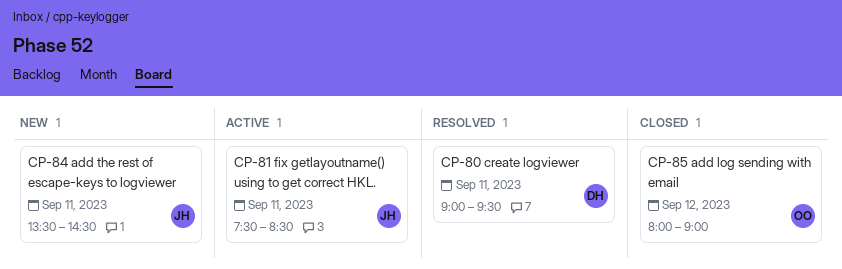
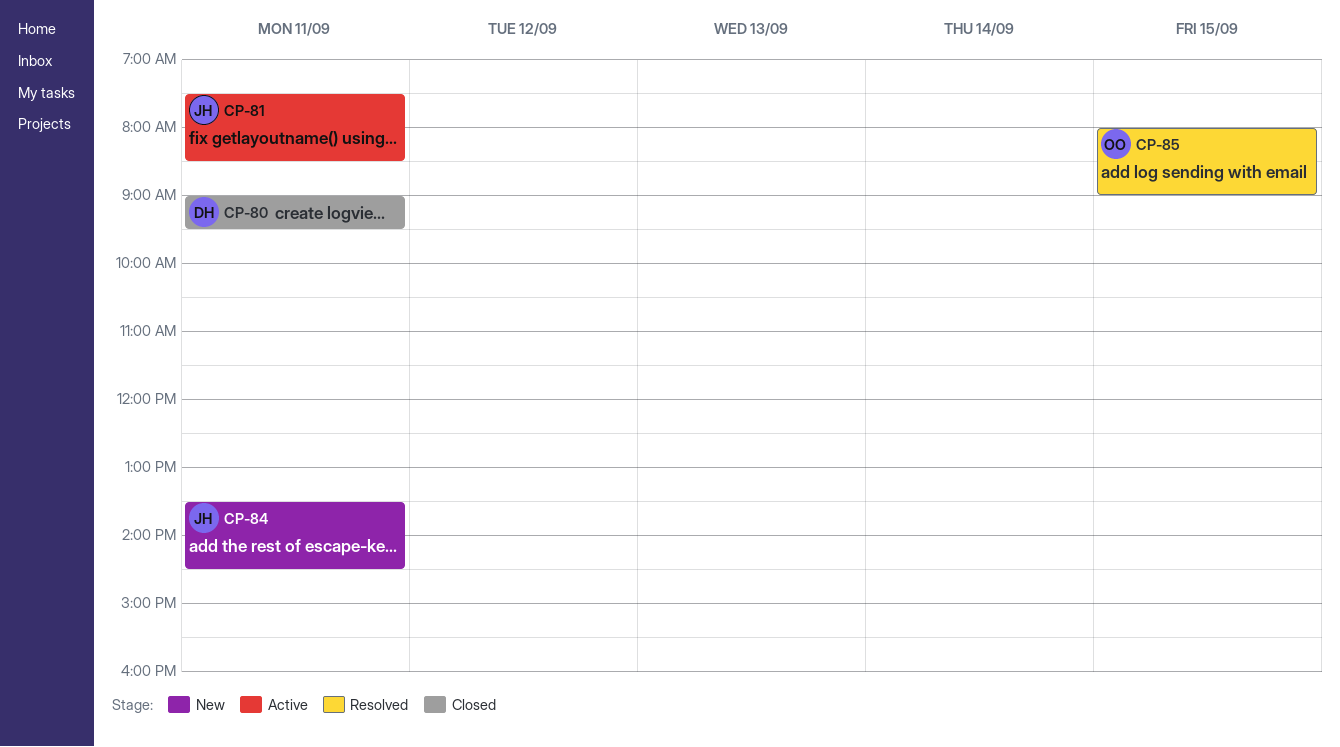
CP-80, status: Resolved -> Closed
CP-85, status: Closed -> Resolved
CP-85, day: Sep 12 -> Sep 15

